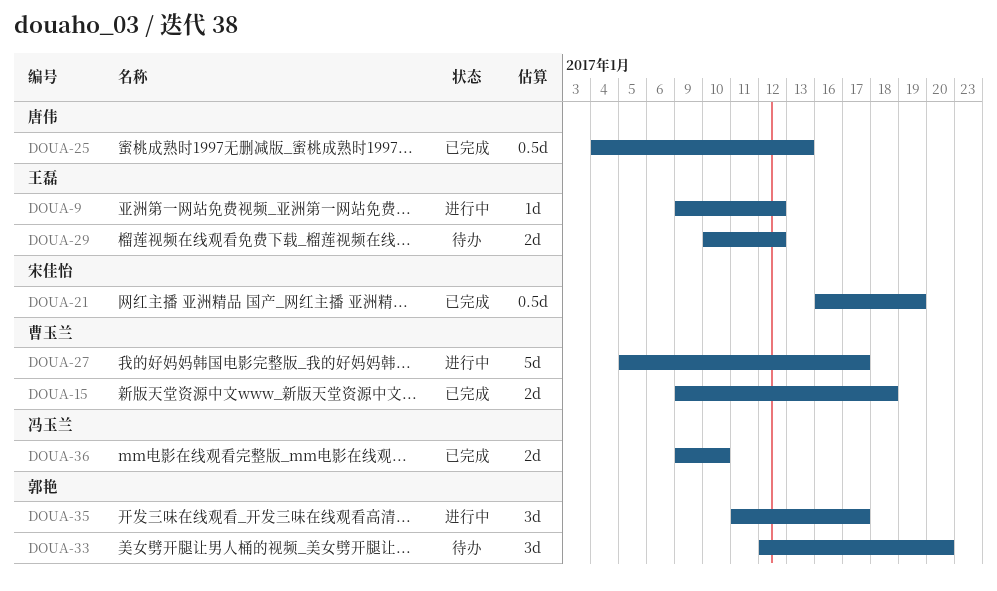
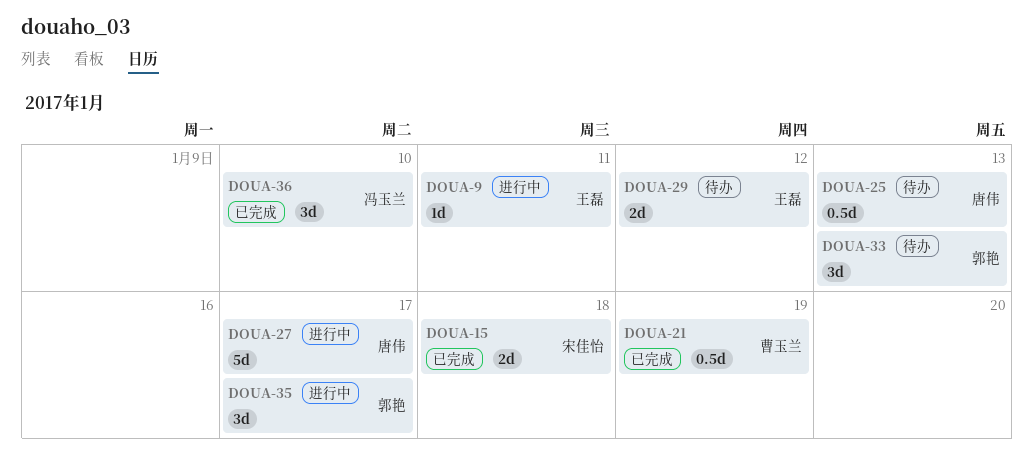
DOUA-9, due: Jan 12 -> Jan 11
DOUA-15, owner: 曹玉兰 -> 宋佳怡
DOUA-21, owner: 宋佳怡 -> 曹玉兰
DOUA-25, status: 已完成 -> 待办
DOUA-27, owner: 曹玉兰 -> 唐伟
DOUA-33, due: Jan 20 -> Jan 13
DOUA-36, estimate: 2d -> 3d

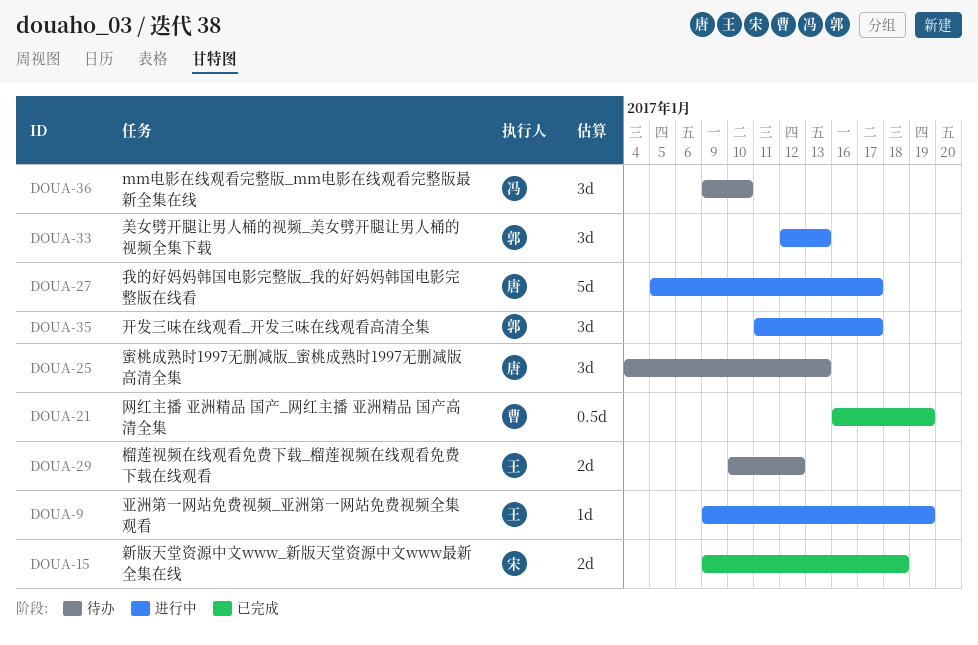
DOUA-9, due: Jan 11 -> Jan 19
DOUA-25, estimate: 0.5d -> 3d
DOUA-33, status: 待办 -> 进行中
DOUA-36, status: 已完成 -> 待办

